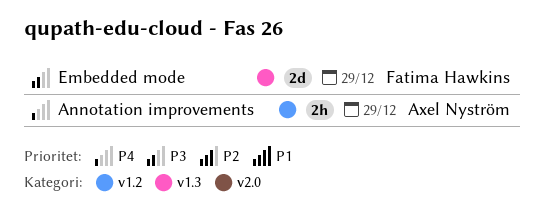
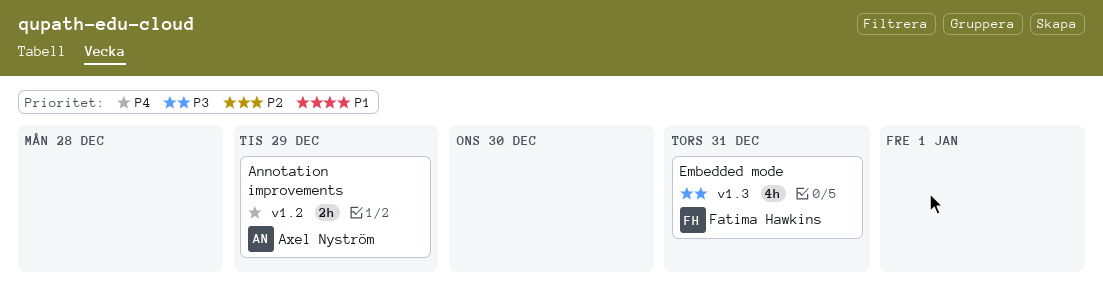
Embedded mode, estimate: 2d -> 4h
Embedded mode, due: Dec 29 -> Dec 31

